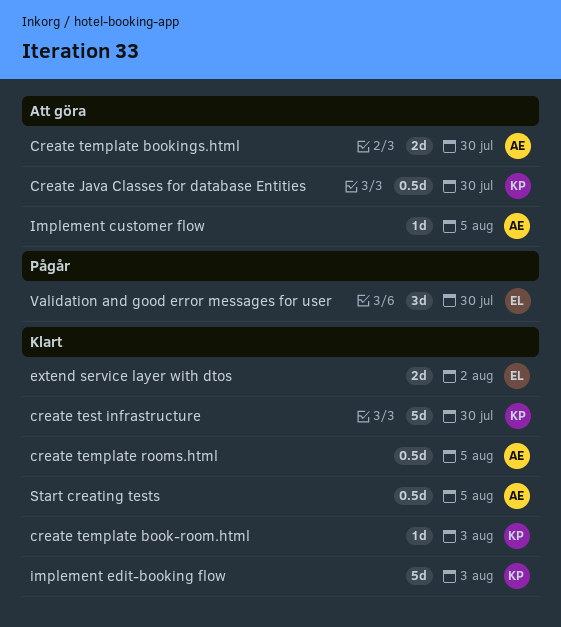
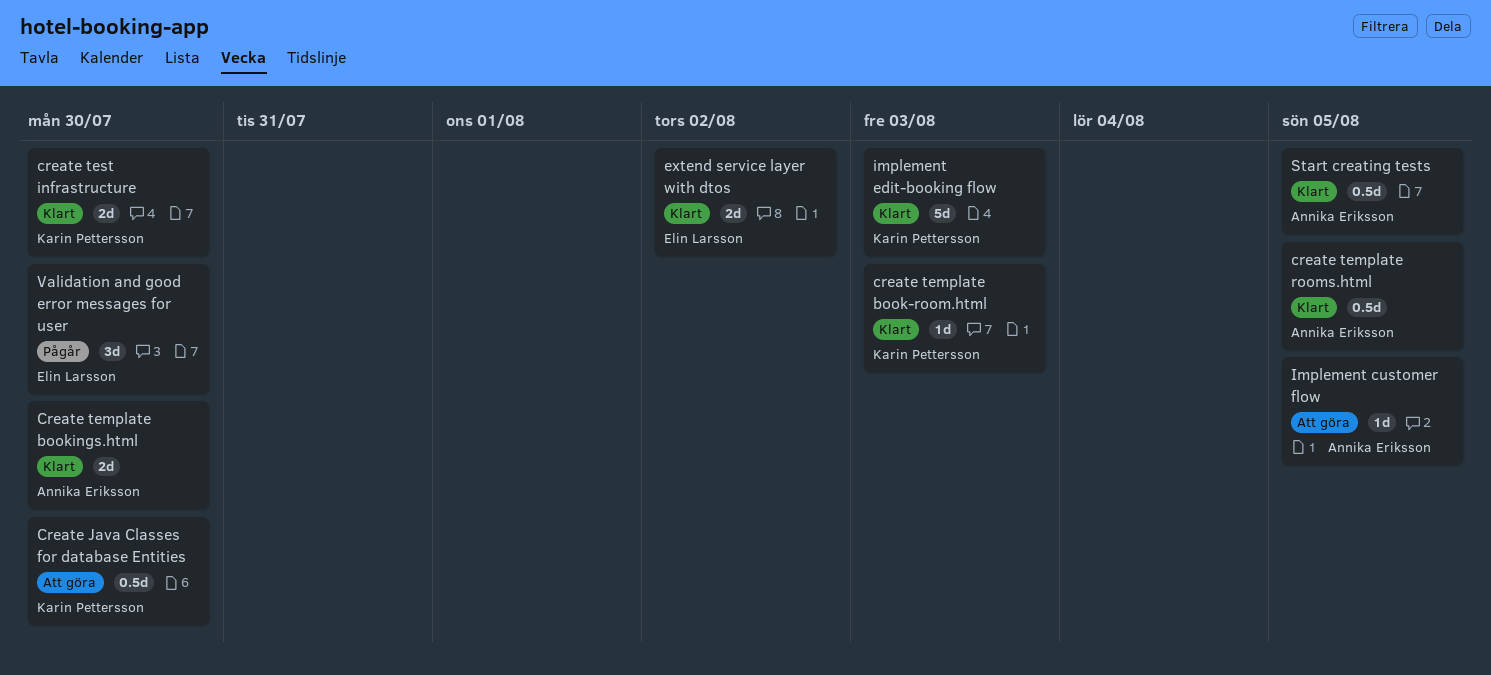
Create template bookings.html, status: Att göra -> Klart
create test infrastructure, estimate: 5d -> 2d

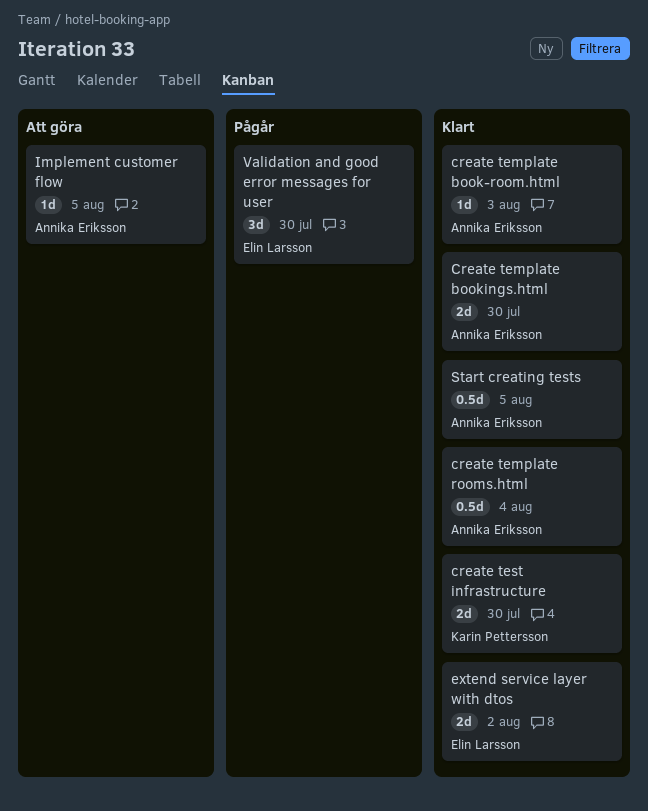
Create Java Classes for database Entities: present -> none
create template book-room.html, owner: Karin Pettersson -> Annika Eriksson
create template rooms.html, due: Aug 5 -> Aug 4
implement edit-booking flow: present -> none

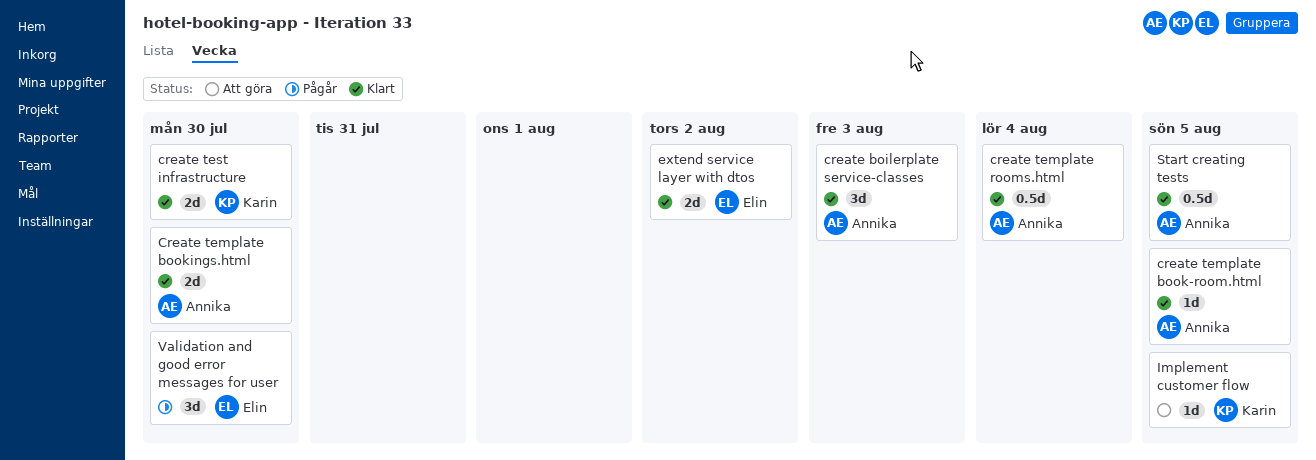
create boilerplate service-classes: none -> present
create template book-room.html, due: Aug 3 -> Aug 5
Implement customer flow, owner: Annika Eriksson -> Karin Pettersson

